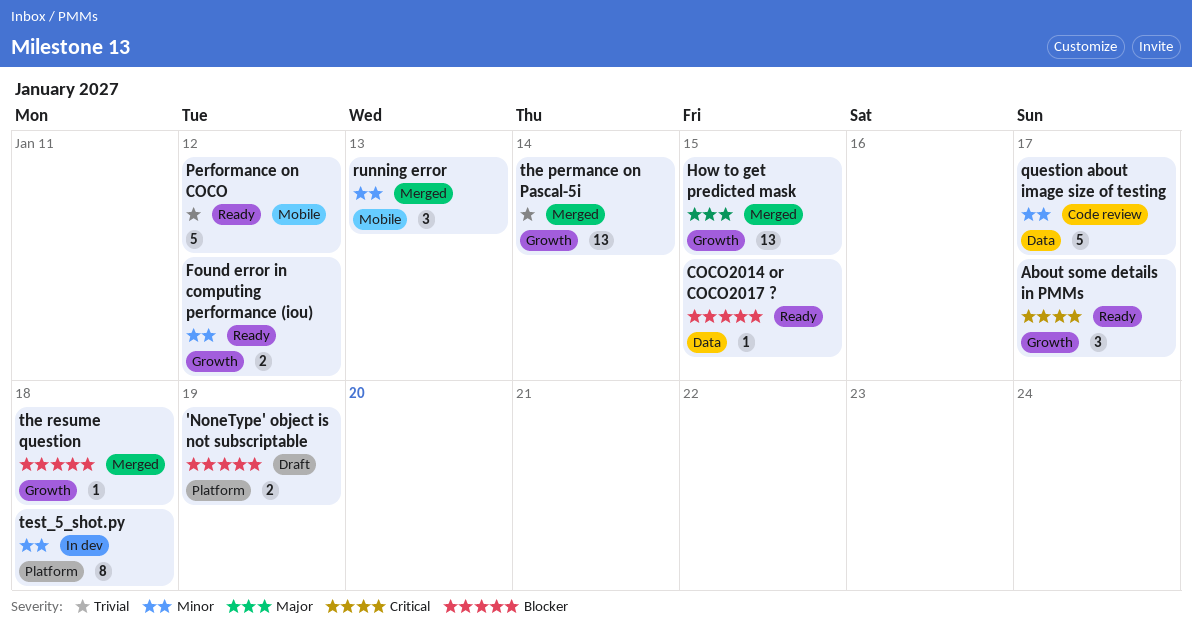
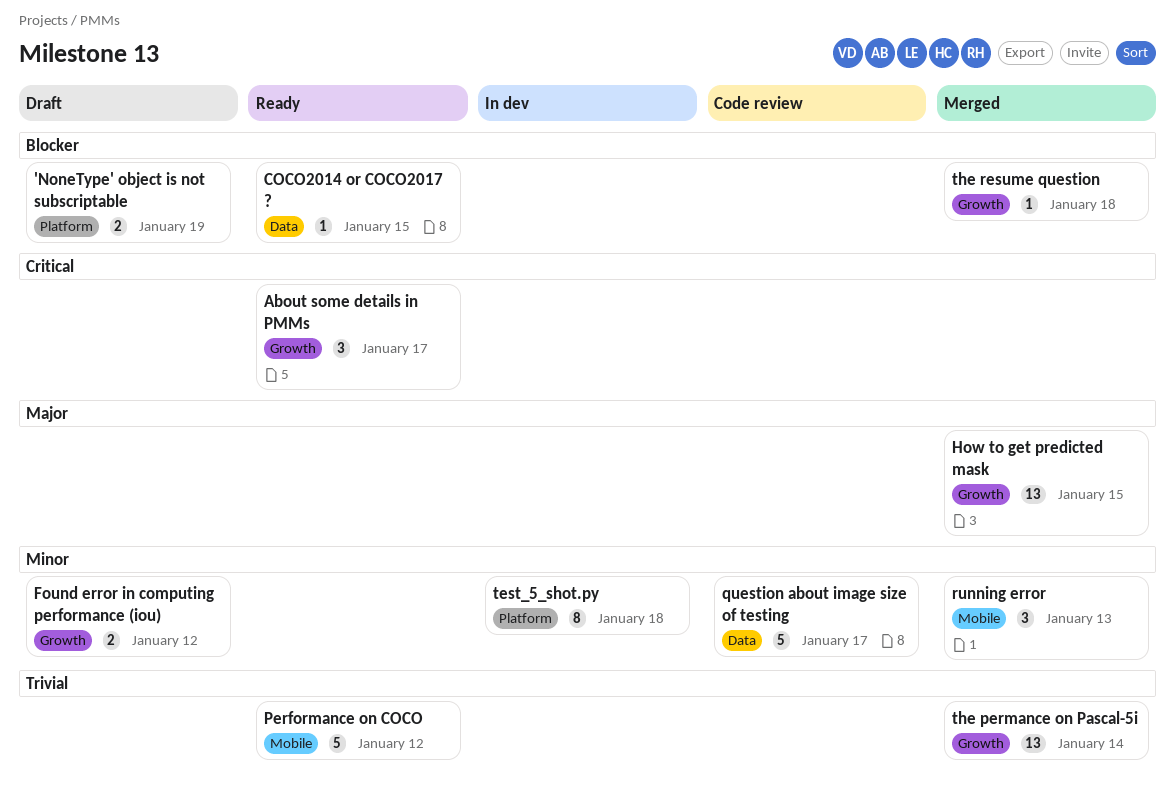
Found error in computing performance (iou), status: Ready -> Draft

